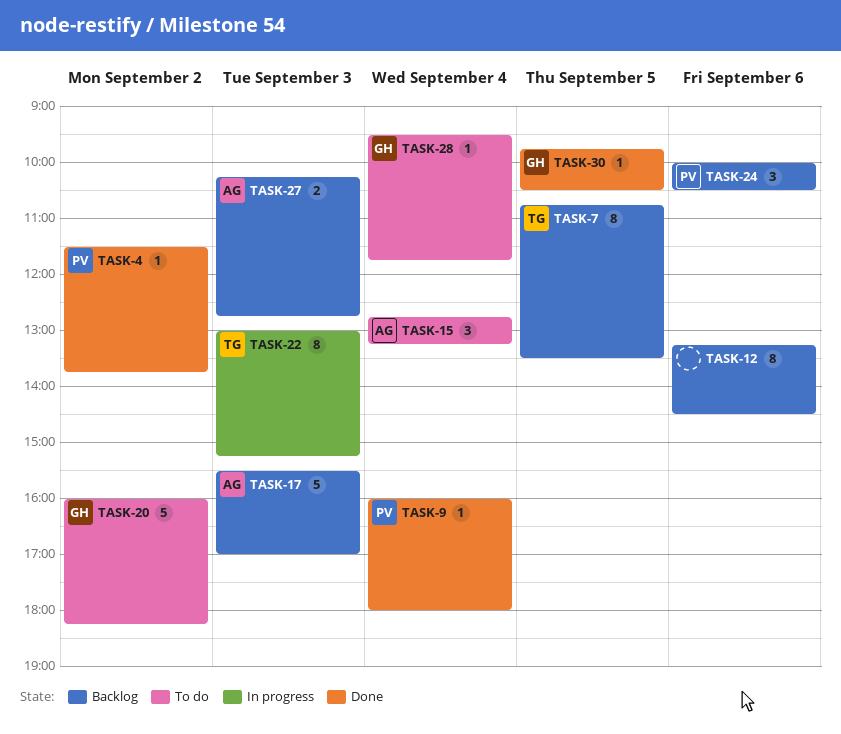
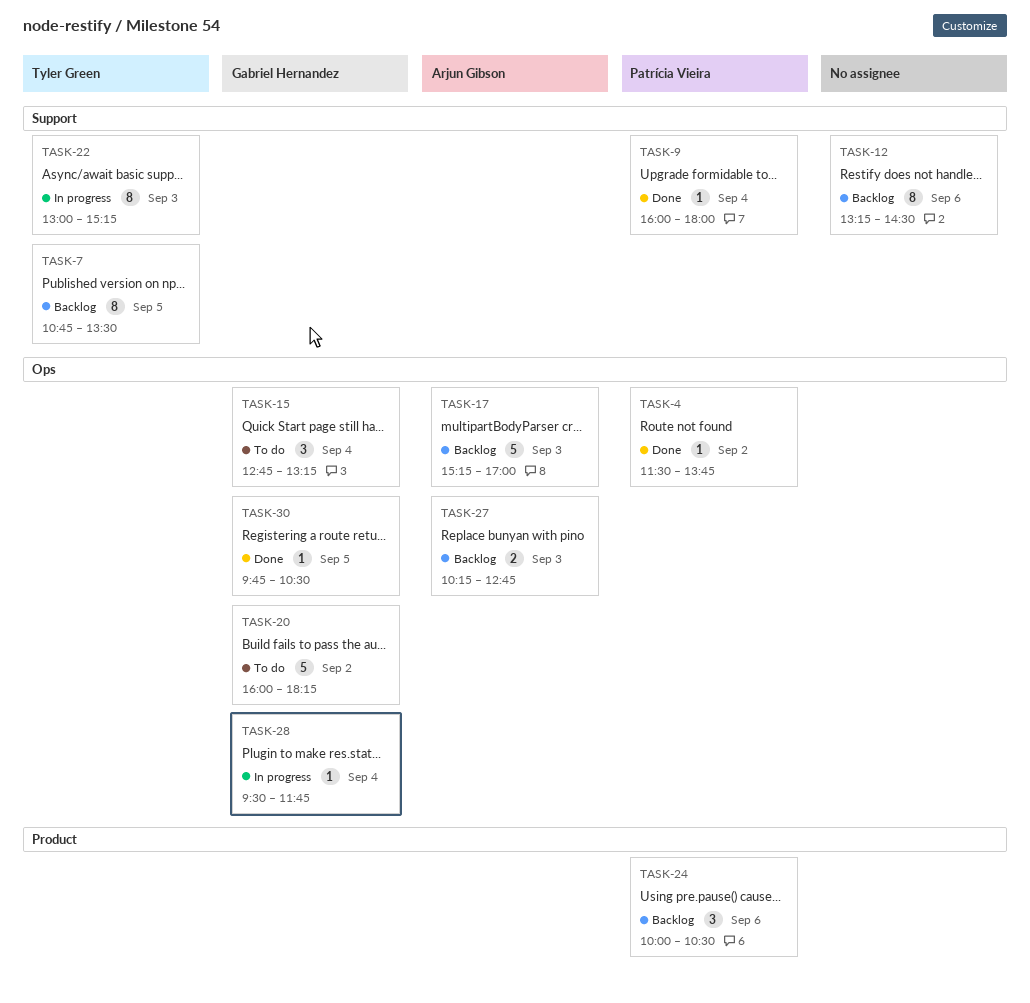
TASK-15, owner: Arjun Gibson -> Gabriel Hernandez
TASK-17, begins: 15:30 -> 15:15
TASK-28, status: To do -> In progress

